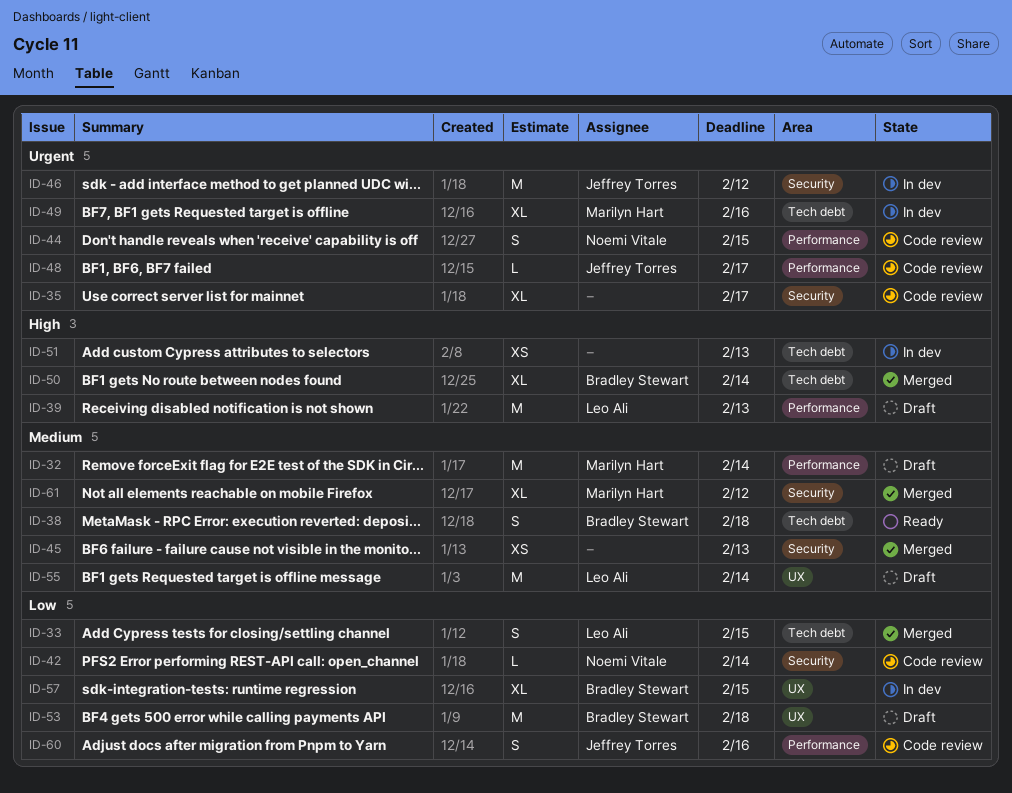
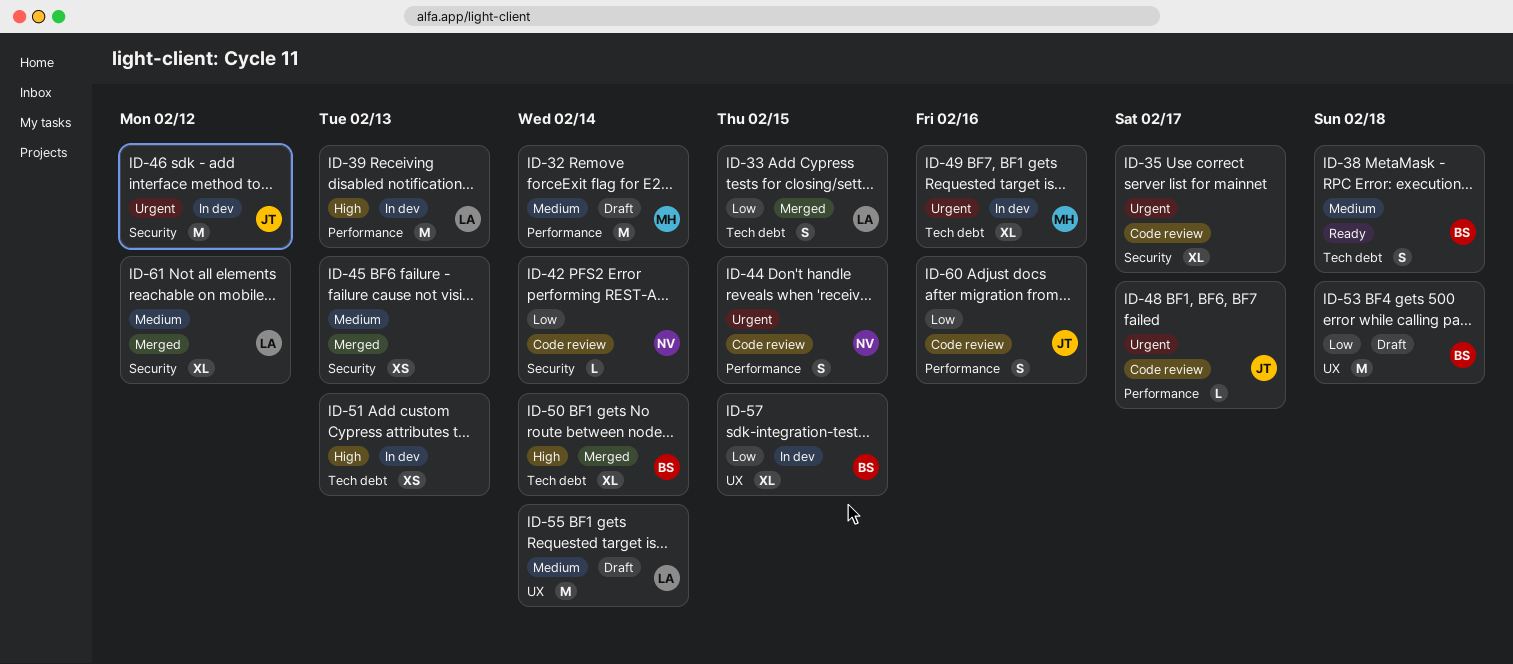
ID-39, status: Draft -> In dev
ID-61, owner: Marilyn Hart -> Leo Ali

